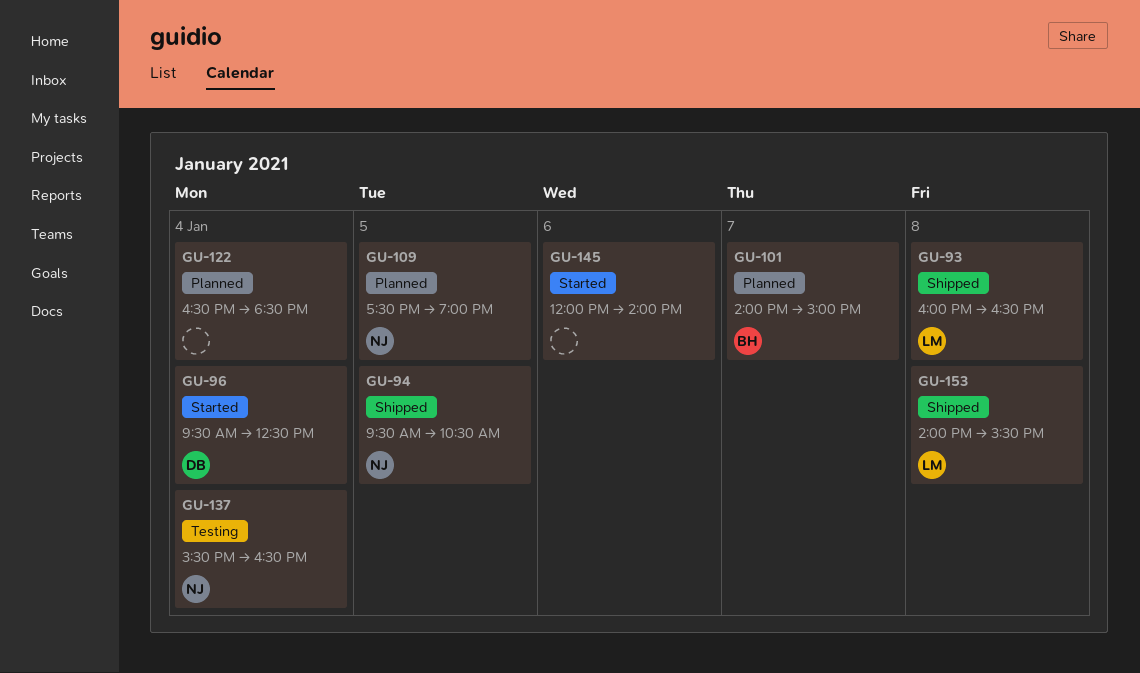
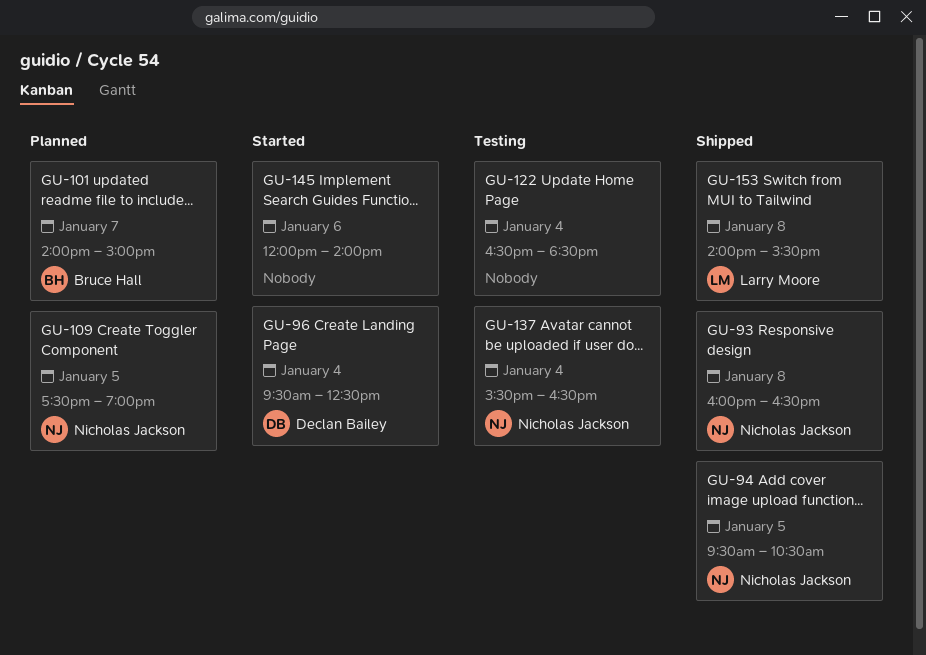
GU-93, owner: Larry Moore -> Nicholas Jackson
GU-122, status: Planned -> Testing

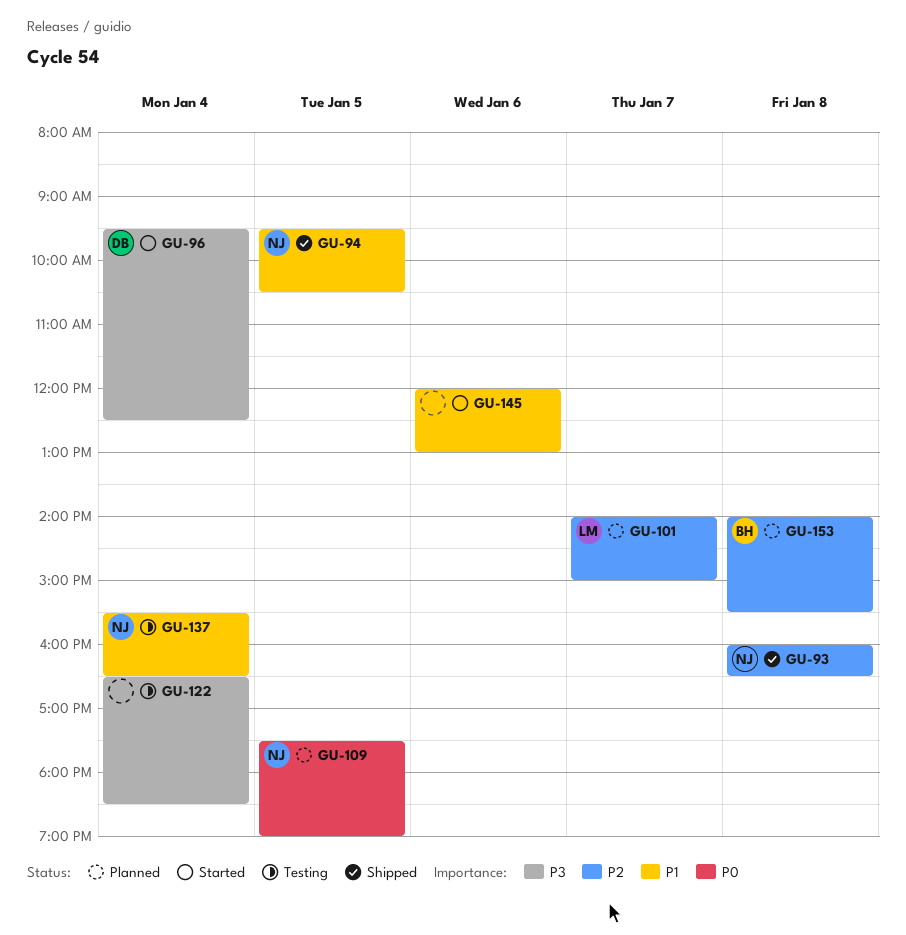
GU-101, owner: Bruce Hall -> Larry Moore
GU-145, ends: 14:00 -> 13:00
GU-153, status: Shipped -> Planned
GU-153, owner: Larry Moore -> Bruce Hall

